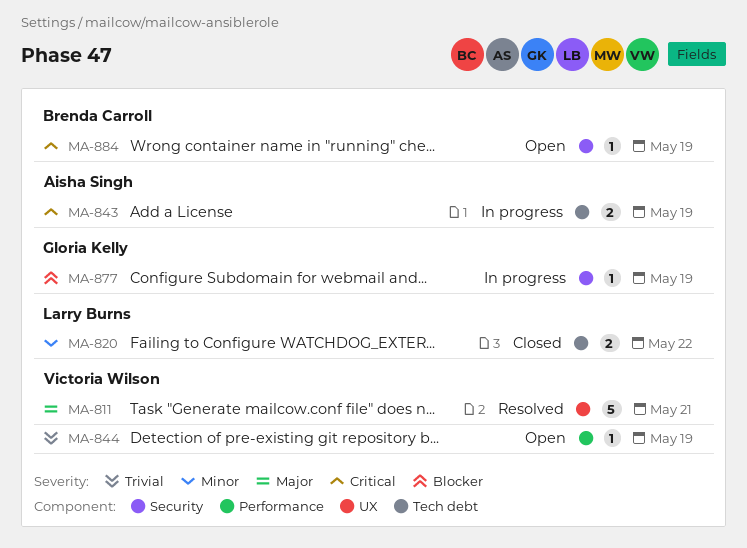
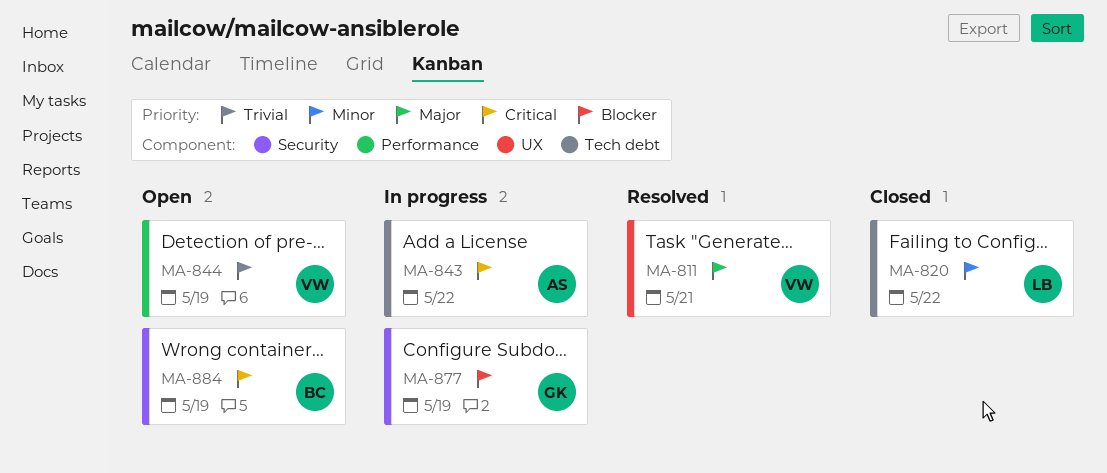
MA-843, due: May 19 -> May 22

